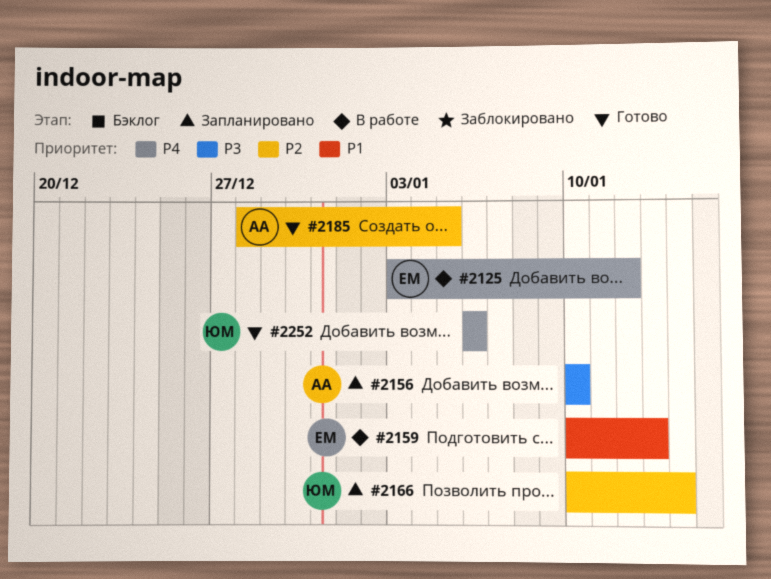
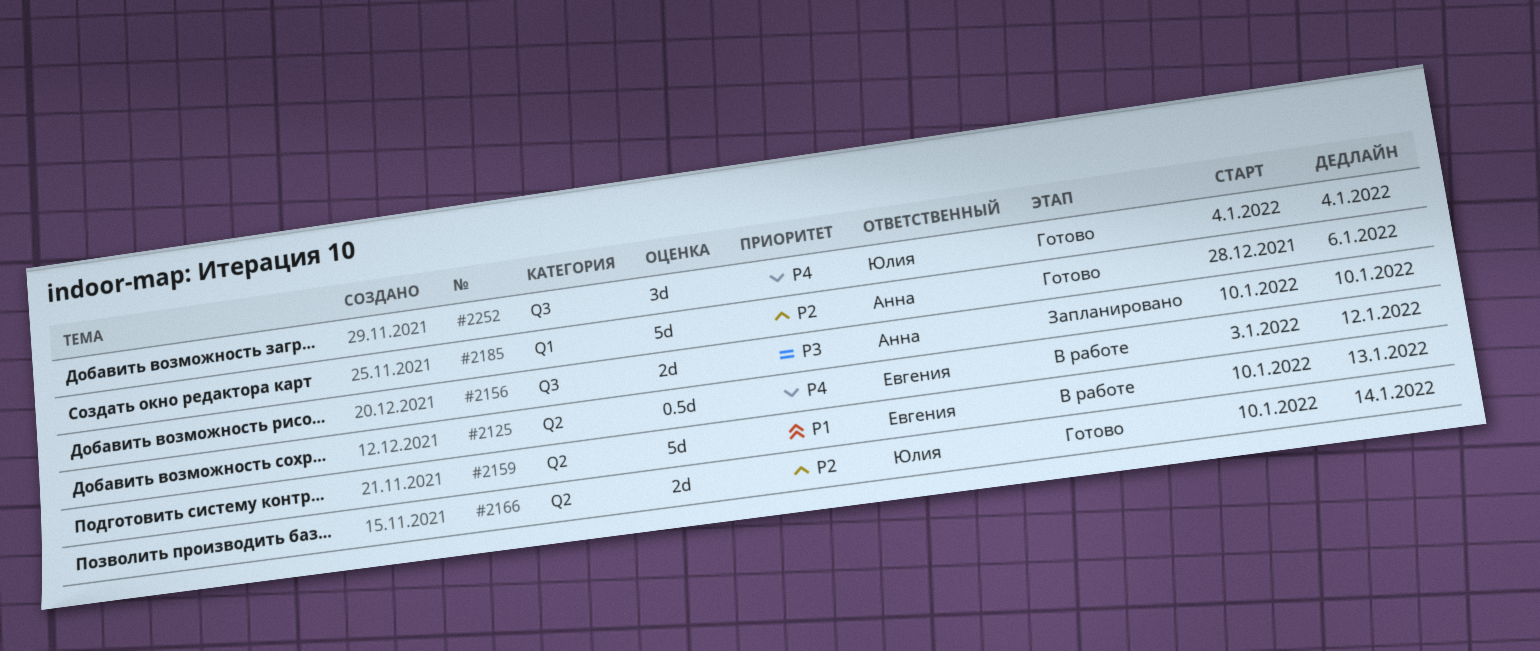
#2166, status: Запланировано -> Готово
#2185, due: Jan 5 -> Jan 6
#2252, start: Jan 6 -> Jan 4
#2252, due: Jan 6 -> Jan 4

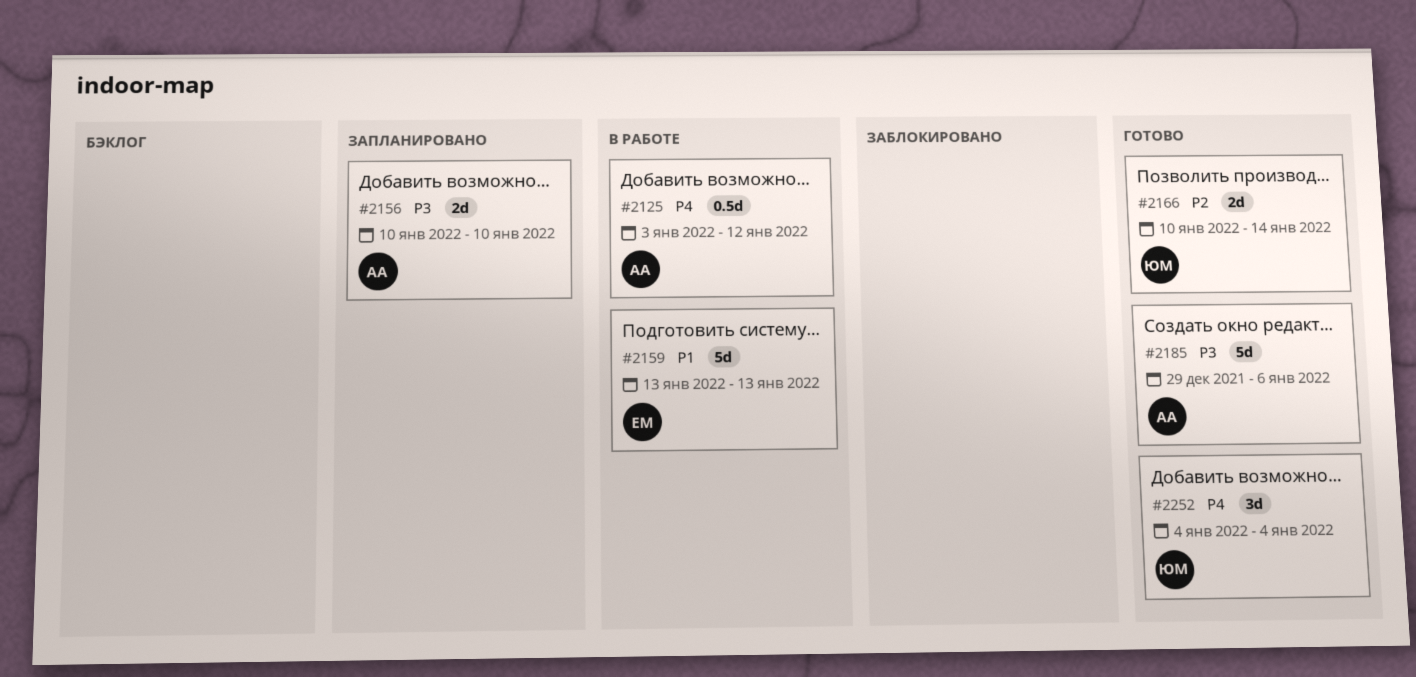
#2125, owner: Евгения -> Анна
#2159, start: Jan 10 -> Jan 13
#2185, priority: P2 -> P3
#2185, start: Dec 28 -> Dec 29

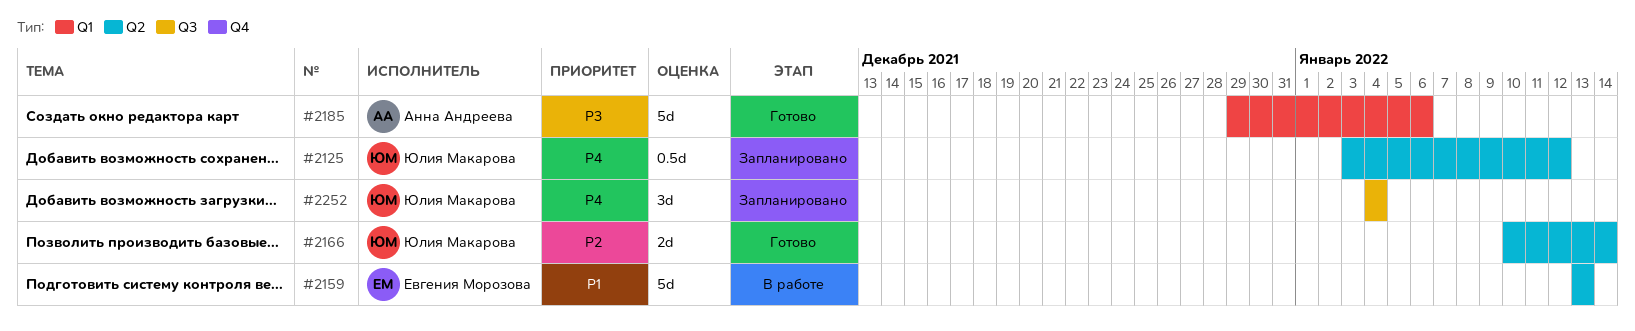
#2125, status: В работе -> Запланировано
#2125, owner: Анна Андреева -> Юлия Макарова
#2156: present -> none
#2252, status: Готово -> Запланировано

